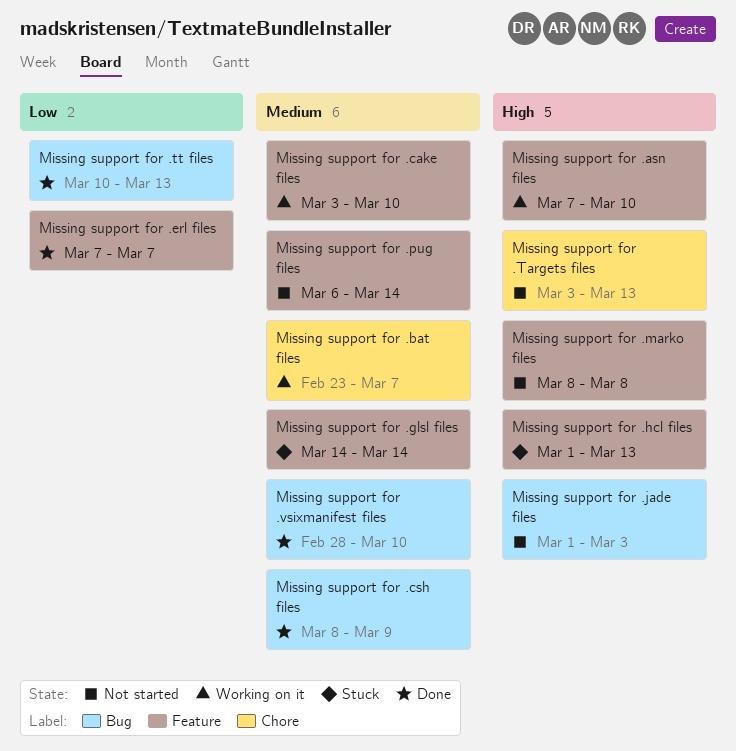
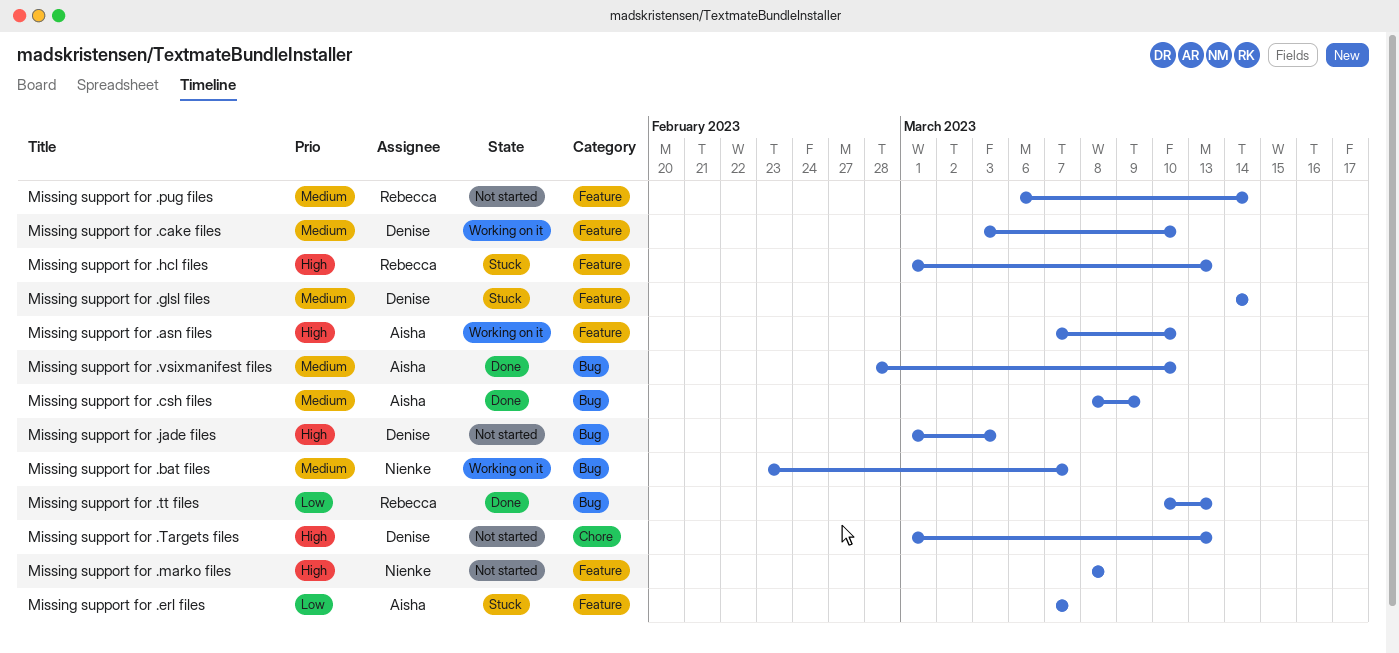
Missing support for .bat files, label: Chore -> Bug
Missing support for .erl files, status: Done -> Stuck
Missing support for .Targets files, start: Mar 3 -> Mar 1

